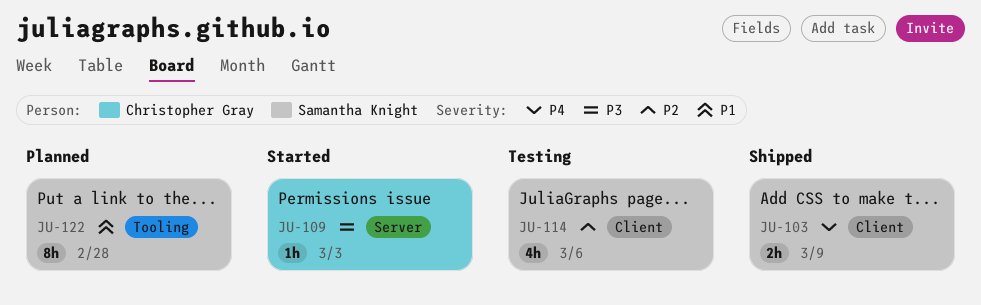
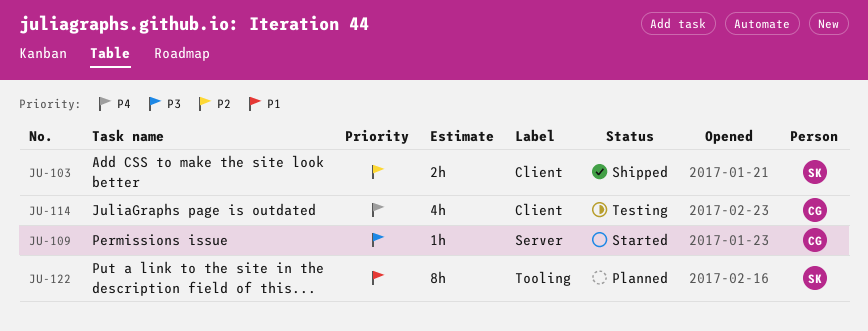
JU-103, priority: P4 -> P2
JU-114, owner: Samantha Knight -> Christopher Gray
JU-114, priority: P2 -> P4

